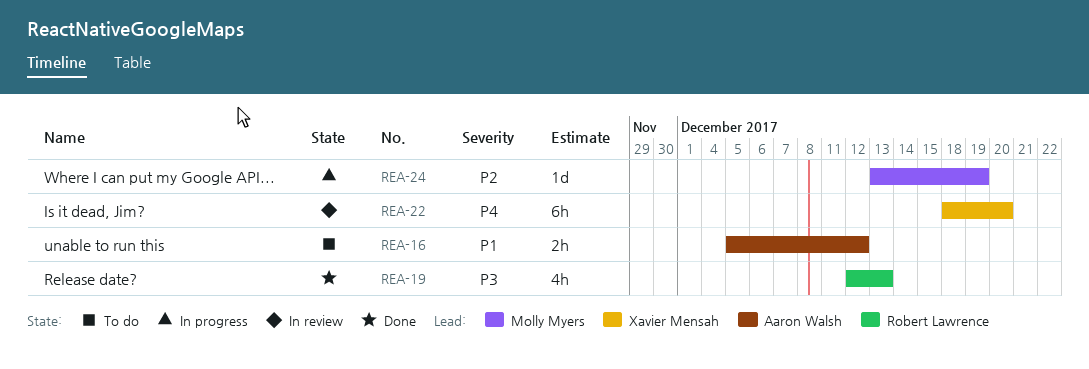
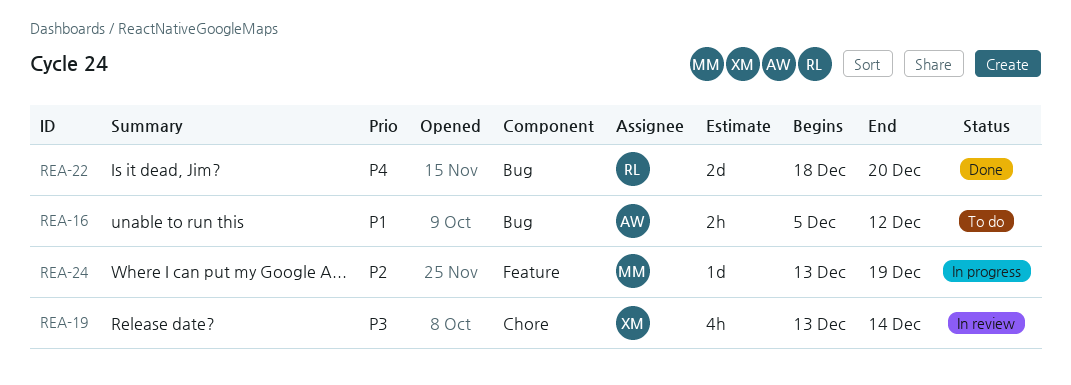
REA-19, status: Done -> In review
REA-19, owner: Robert Lawrence -> Xavier Mensah
REA-19, start: Dec 12 -> Dec 13
REA-19, due: Dec 13 -> Dec 14
REA-22, status: In review -> Done
REA-22, owner: Xavier Mensah -> Robert Lawrence
REA-22, estimate: 6h -> 2d

